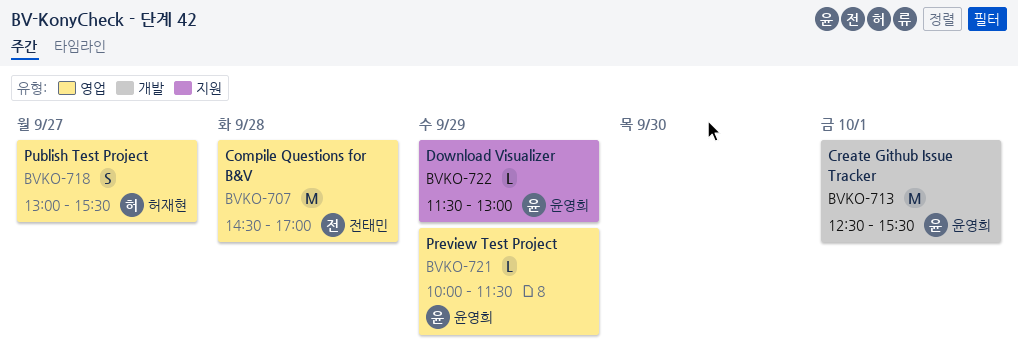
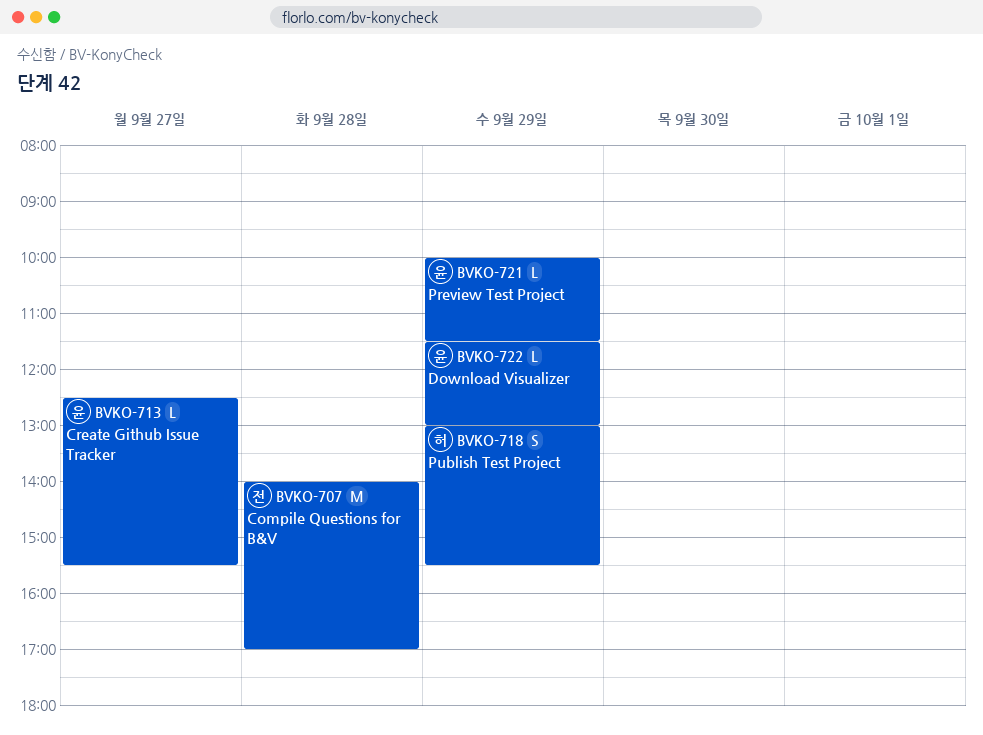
BVKO-707, begins: 14:30 -> 14:00
BVKO-713, estimate: M -> L
BVKO-713, day: Oct 1 -> Sep 27
BVKO-718, day: Sep 27 -> Sep 29

